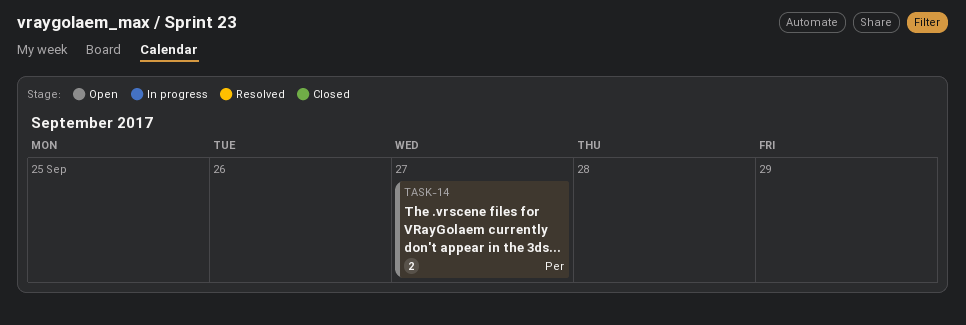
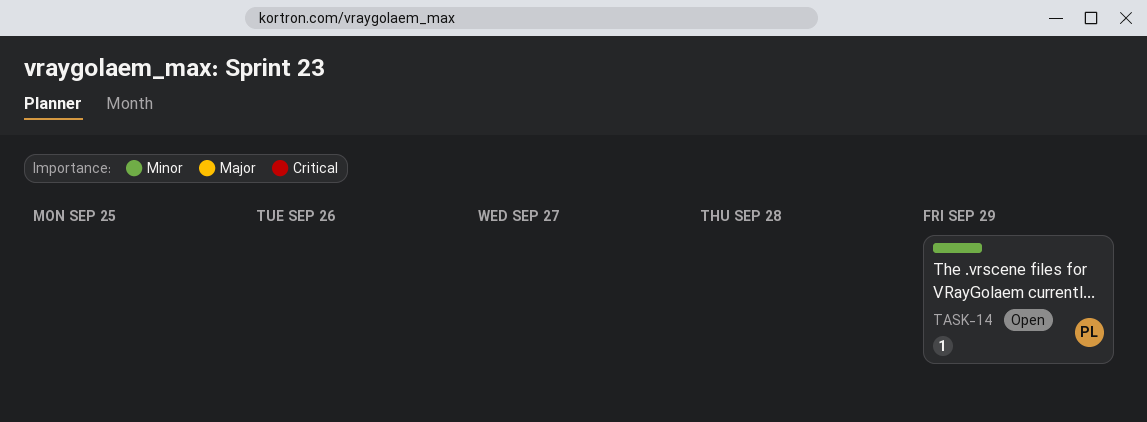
TASK-14, estimate: 2 -> 1
TASK-14, due: Sep 27 -> Sep 29

